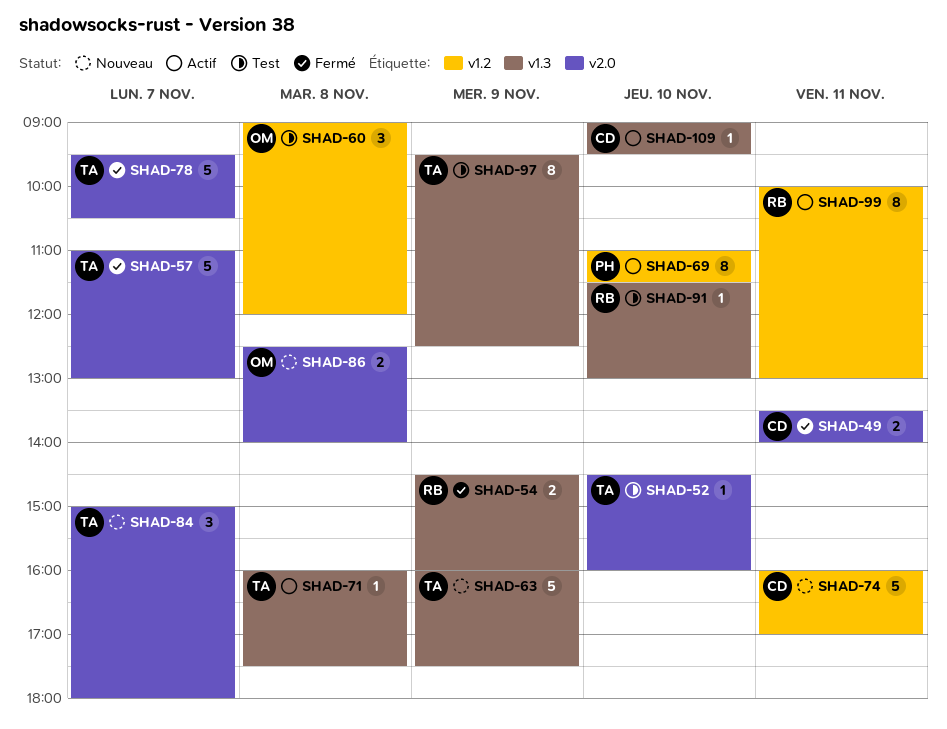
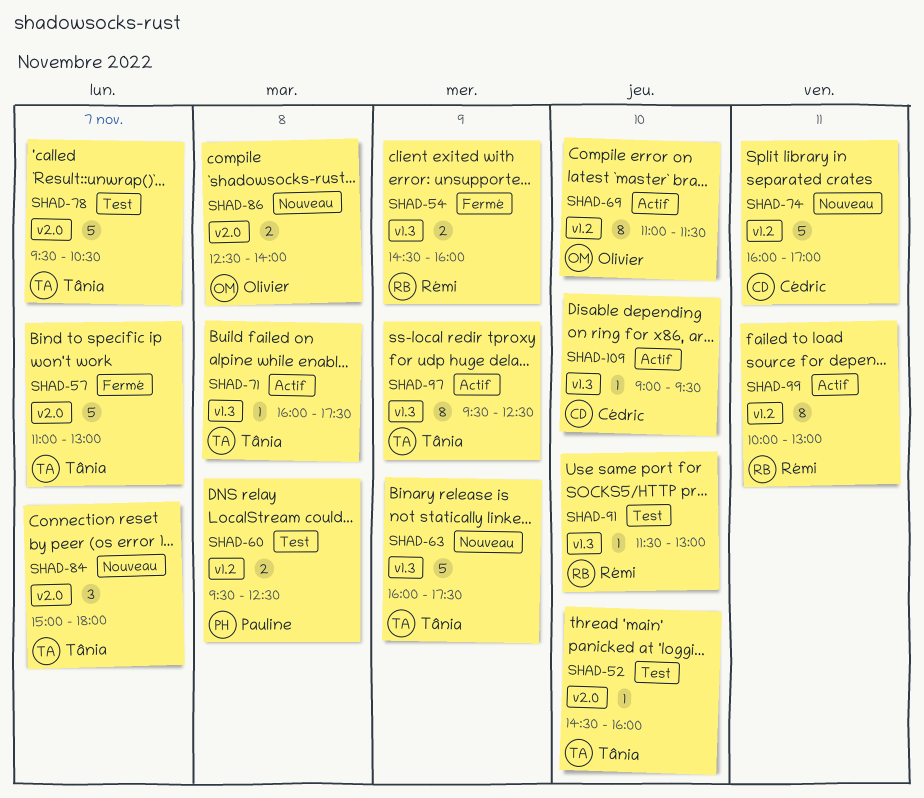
SHAD-49: present -> none
SHAD-60, owner: Olivier -> Pauline
SHAD-60, estimate: 3 -> 2
SHAD-60, begins: 09:00 -> 09:30
SHAD-60, ends: 12:00 -> 12:30
SHAD-69, owner: Pauline -> Olivier
SHAD-78, status: Fermé -> Test
SHAD-97, status: Test -> Actif

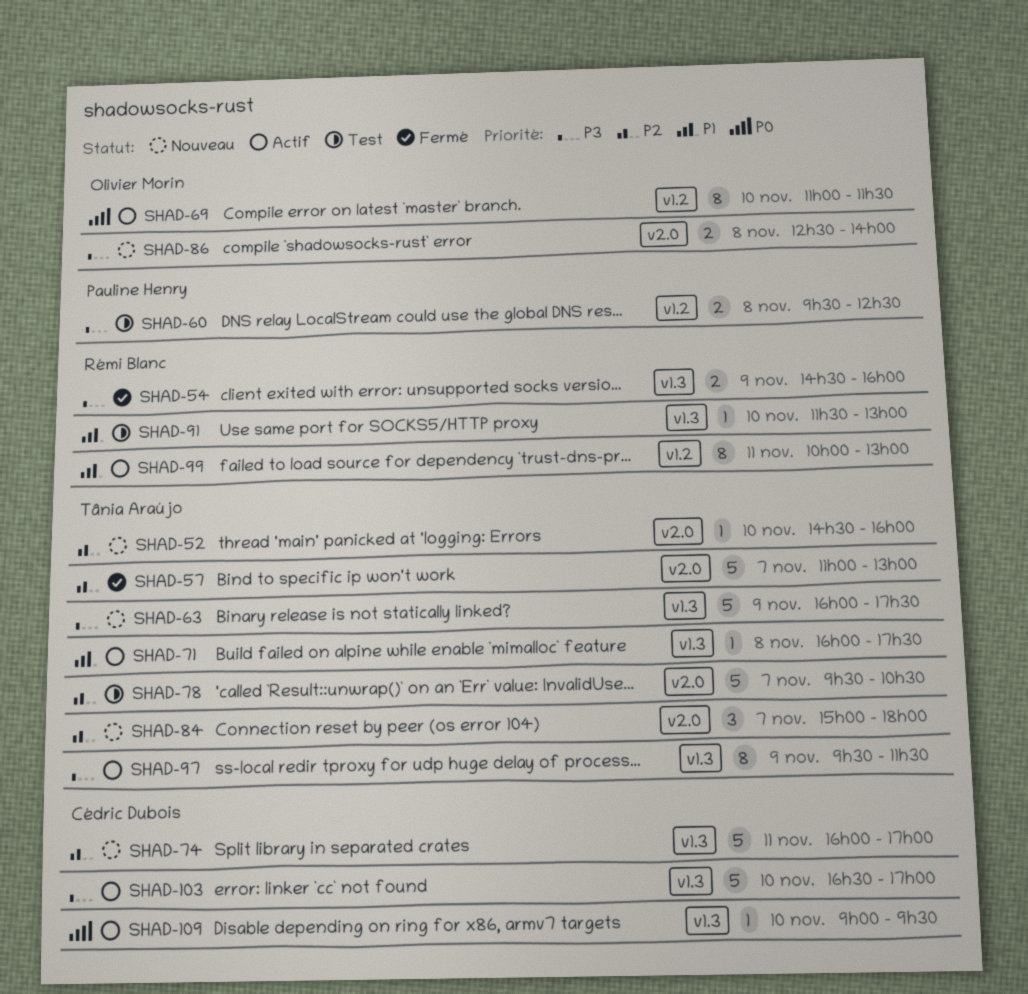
SHAD-52, status: Test -> Nouveau
SHAD-74, label: v1.2 -> v1.3
SHAD-97, ends: 12:30 -> 11:30
SHAD-103: none -> present

